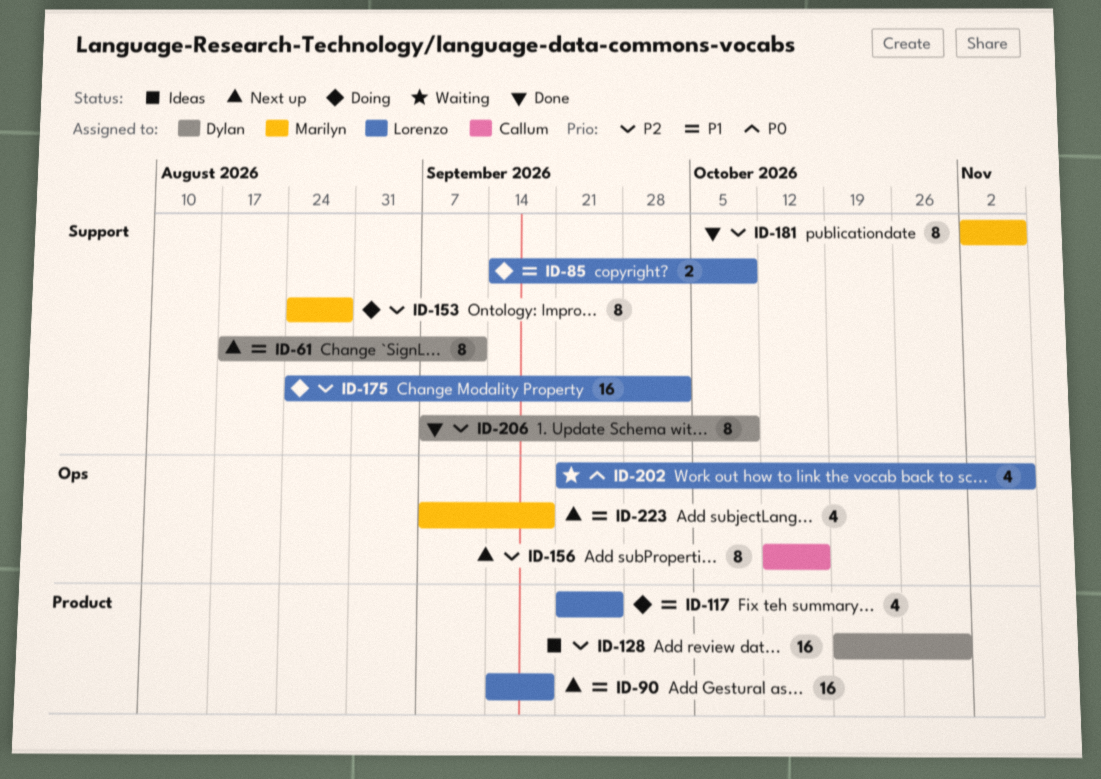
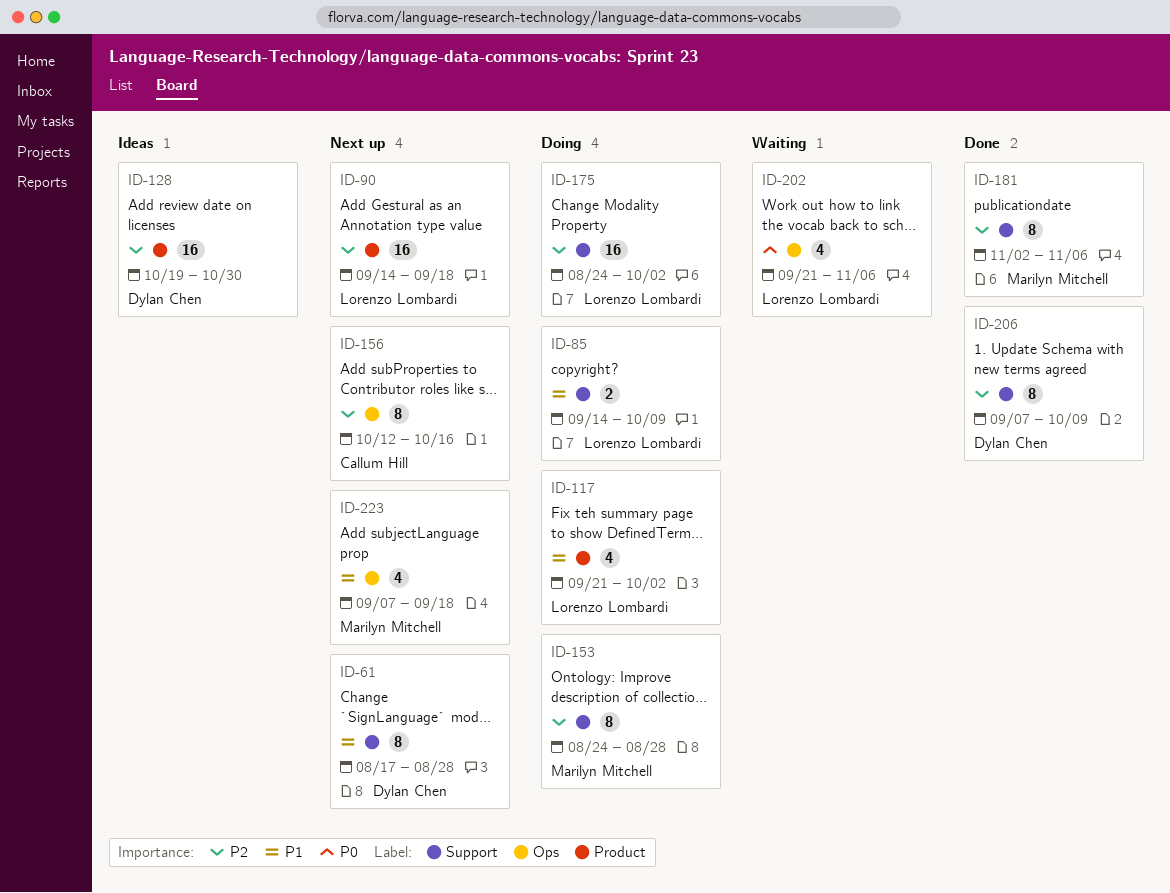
ID-61, due: Sep 11 -> Aug 28
ID-90, priority: P1 -> P2
ID-117, due: Sep 25 -> Oct 2

